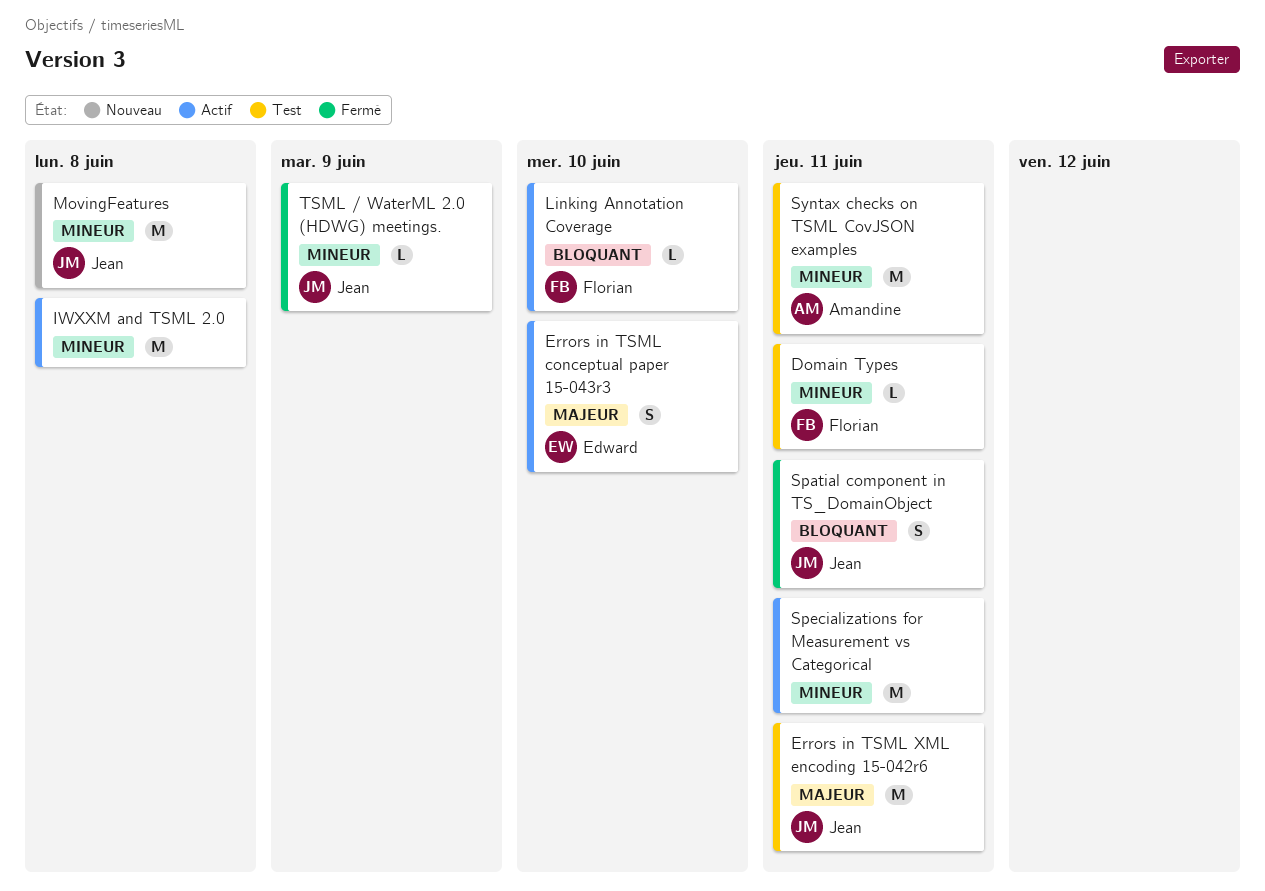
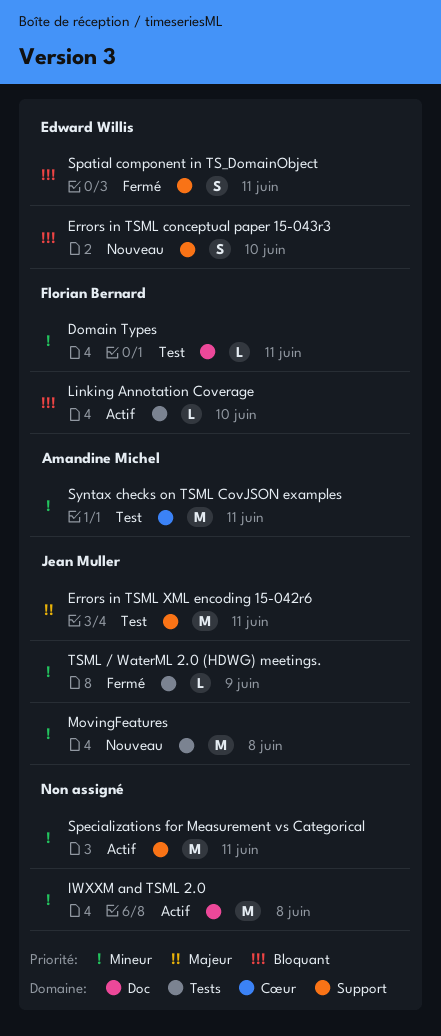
Errors in TSML conceptual paper 15-043r3, status: Actif -> Nouveau
Errors in TSML conceptual paper 15-043r3, priority: Majeur -> Bloquant
Spatial component in TS_DomainObject, owner: Jean Muller -> Edward Willis

